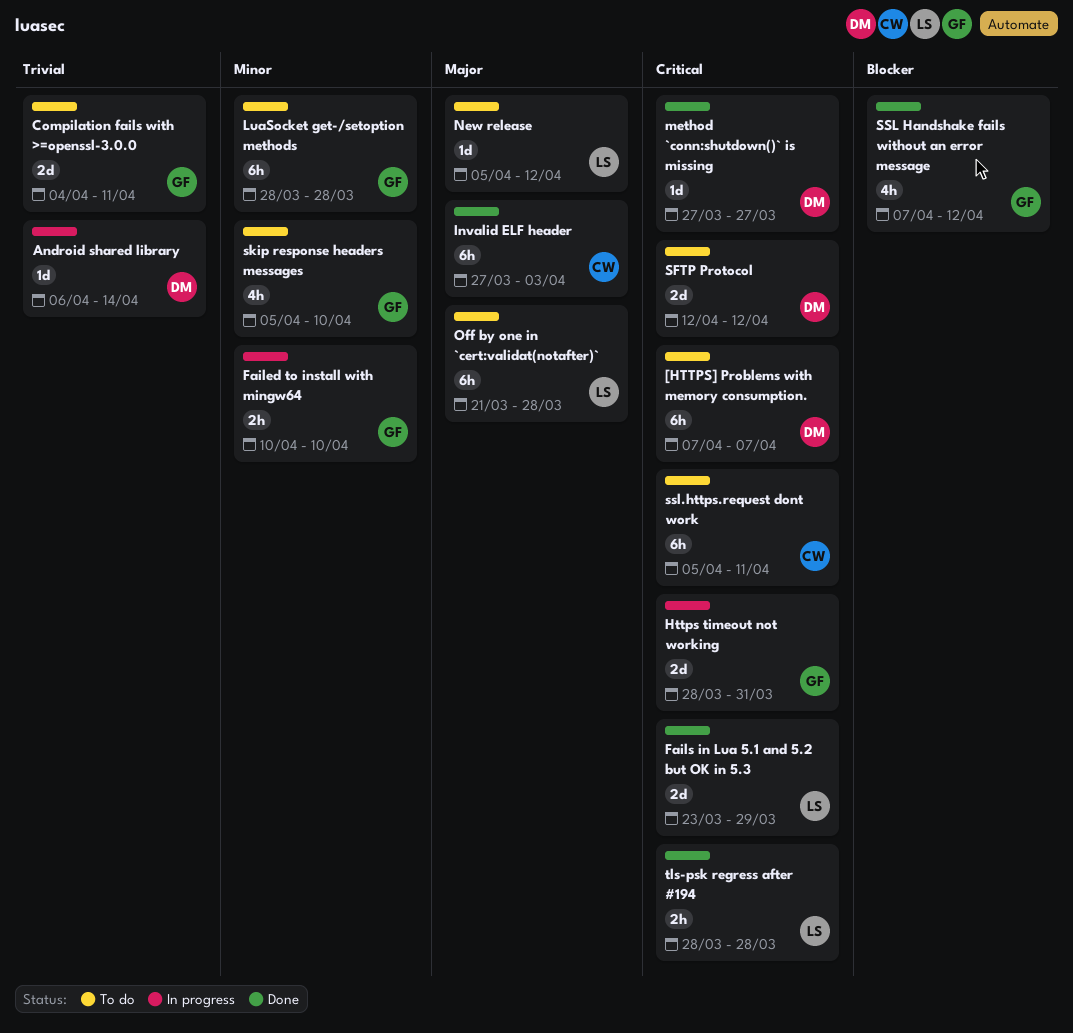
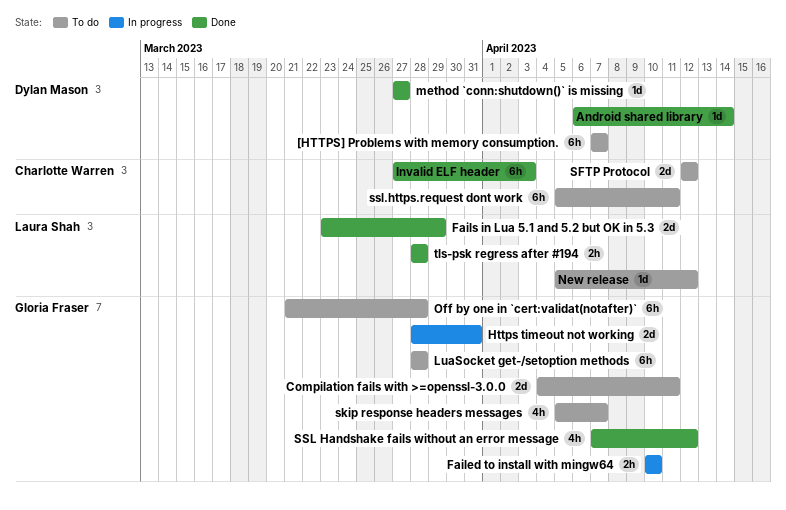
Android shared library, status: In progress -> Done
Off by one in `cert:validat(notafter)`, owner: Laura Shah -> Gloria Fraser
SFTP Protocol, owner: Dylan Mason -> Charlotte Warren
skip response headers messages, due: Apr 10 -> Apr 7

